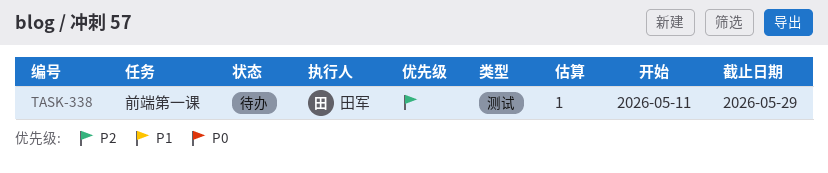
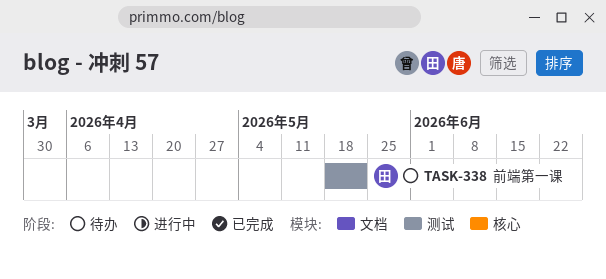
TASK-338, start: May 11 -> May 18
TASK-338, due: May 29 -> May 22

